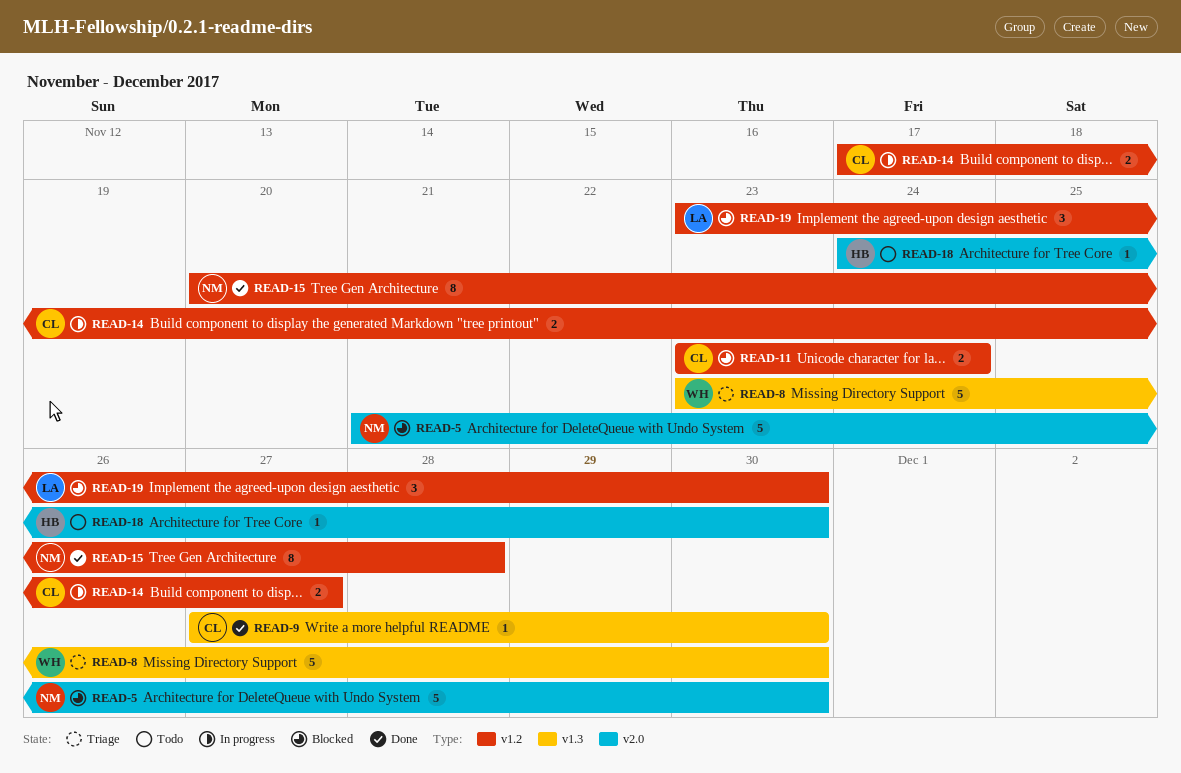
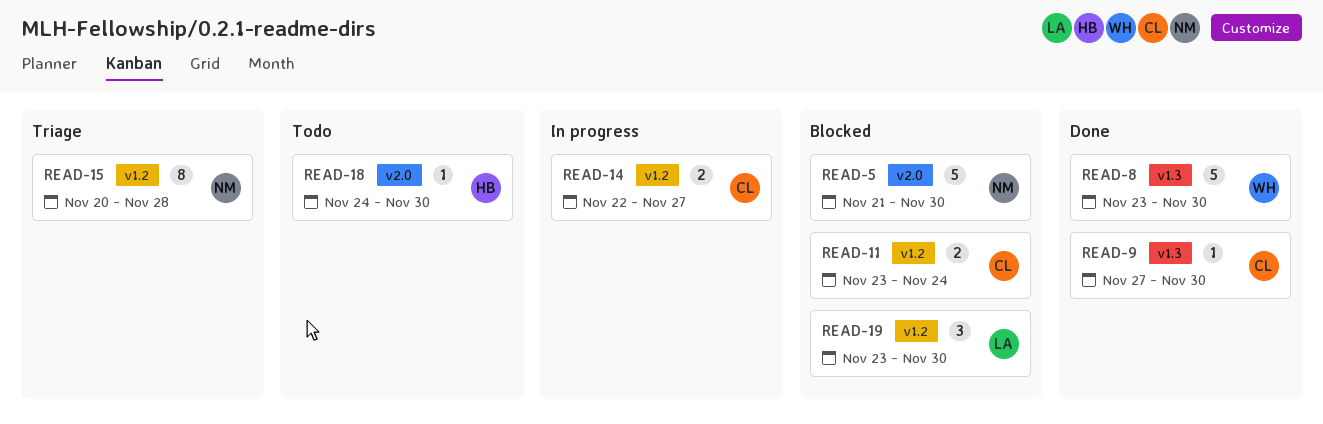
READ-8, status: Triage -> Done
READ-14, start: Nov 17 -> Nov 22
READ-15, status: Done -> Triage

